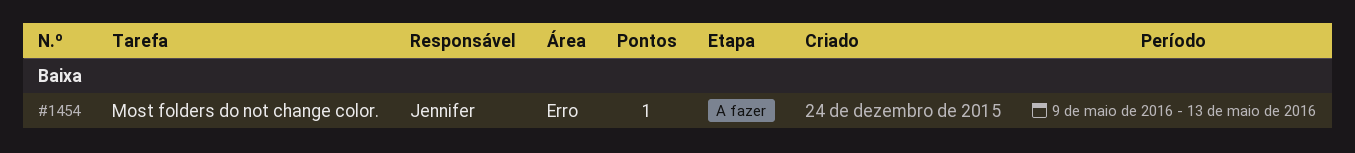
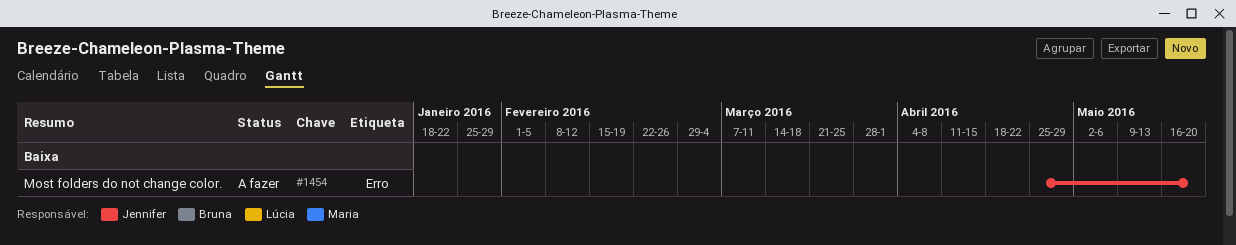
#1454, start: May 9 -> Apr 25
#1454, due: May 13 -> May 20

